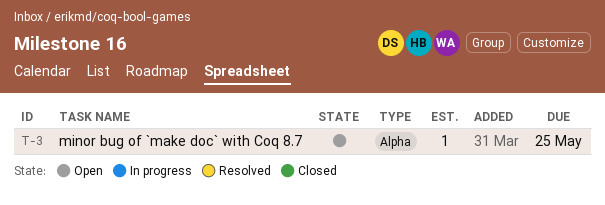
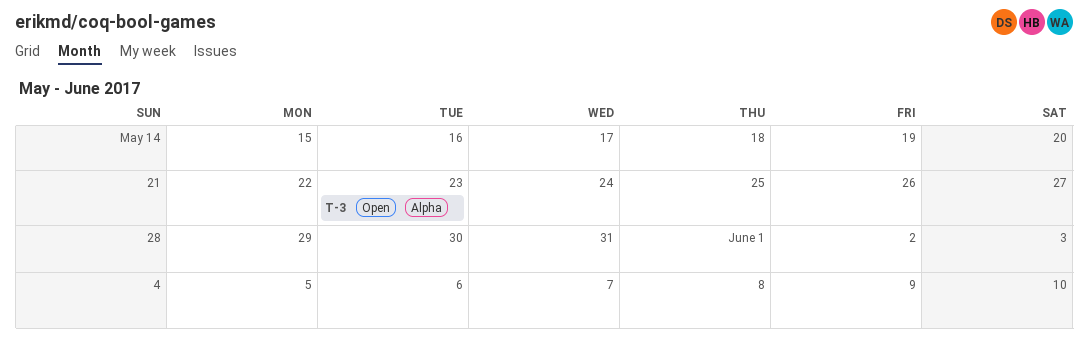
T-3, due: May 25 -> May 23

